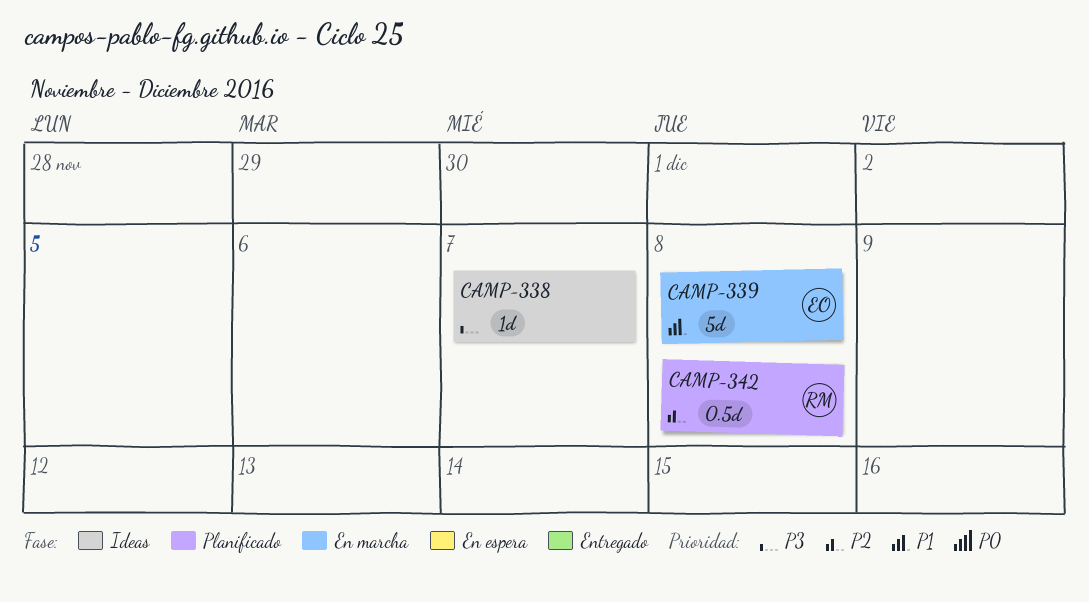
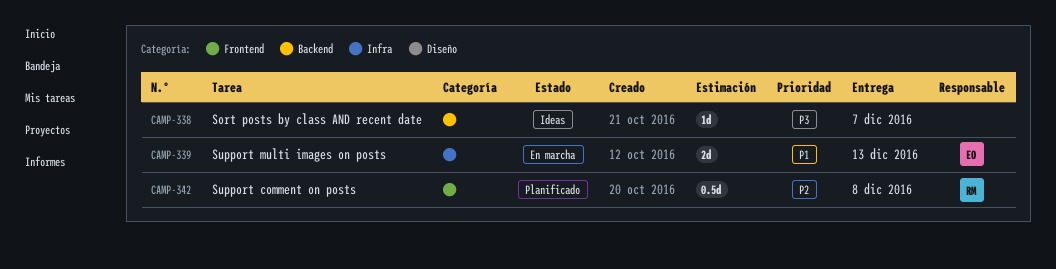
CAMP-339, estimate: 5d -> 2d
CAMP-339, due: Dec 8 -> Dec 13

